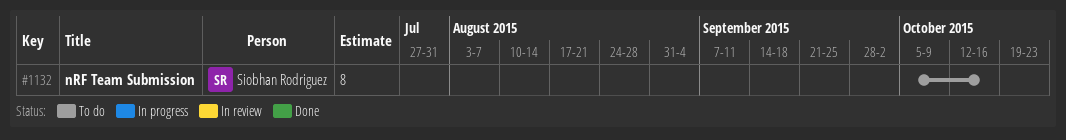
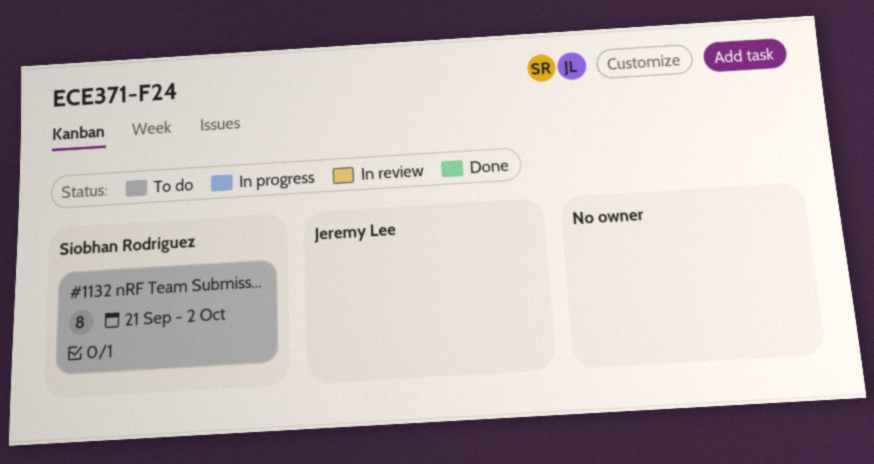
#1132, start: Oct 5 -> Sep 21
#1132, due: Oct 16 -> Oct 2

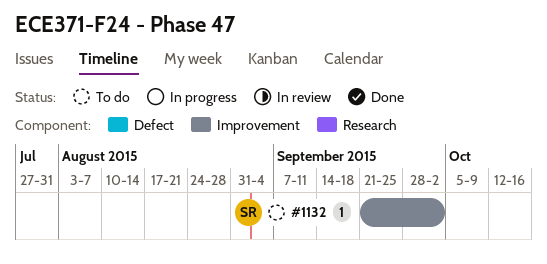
#1132, estimate: 8 -> 1

